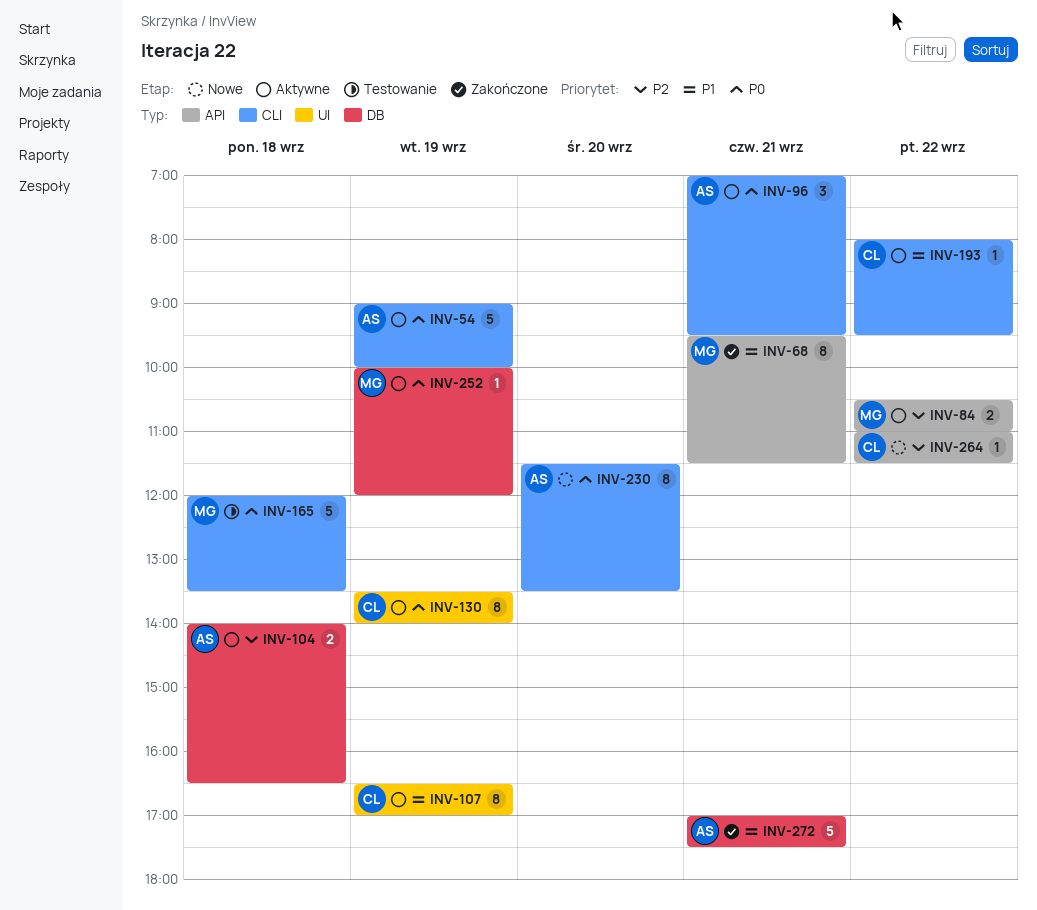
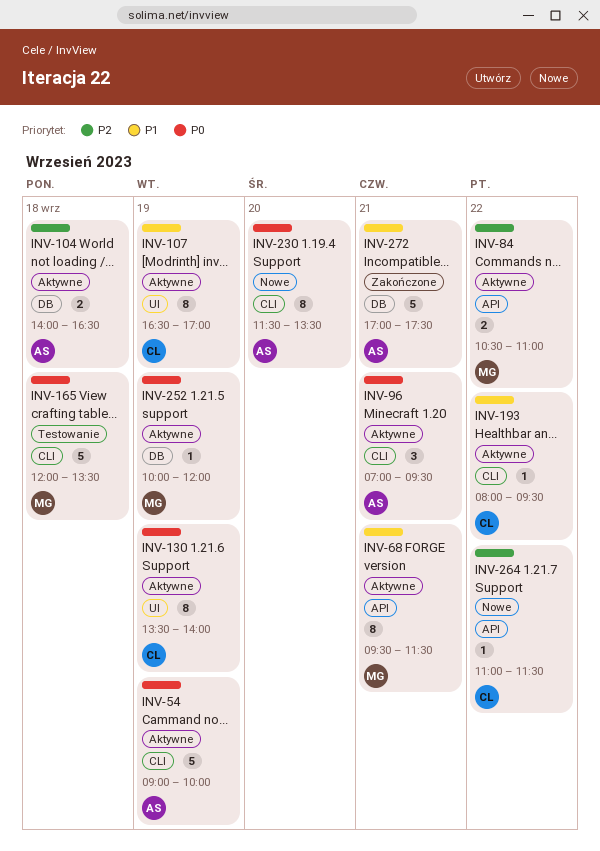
INV-68, status: Zakończone -> Aktywne

